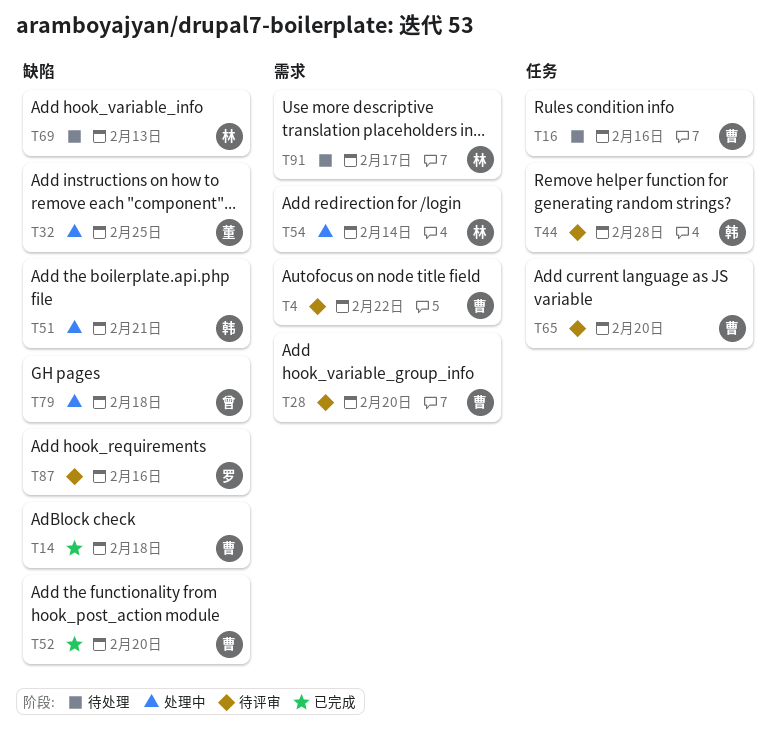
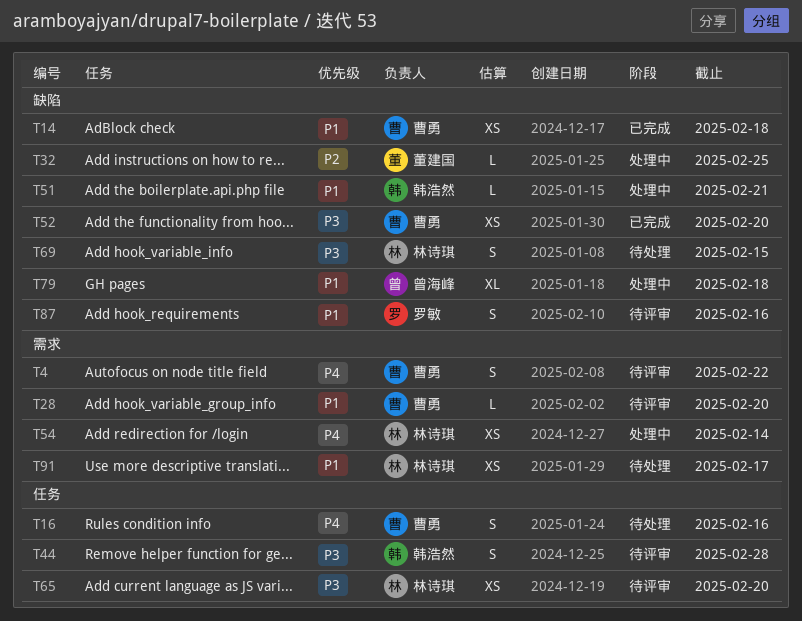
T65, owner: 曹勇 -> 林诗琪
T69, due: Feb 13 -> Feb 15

